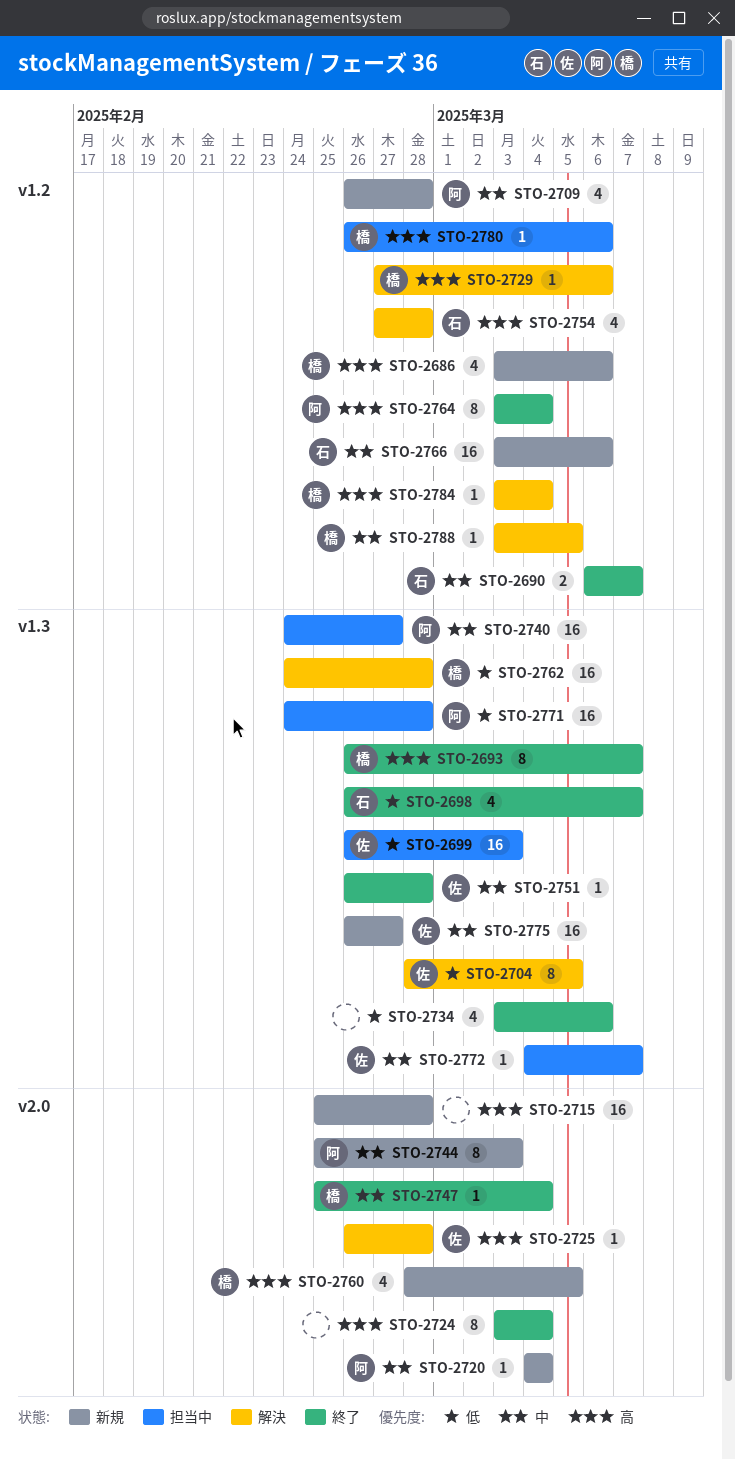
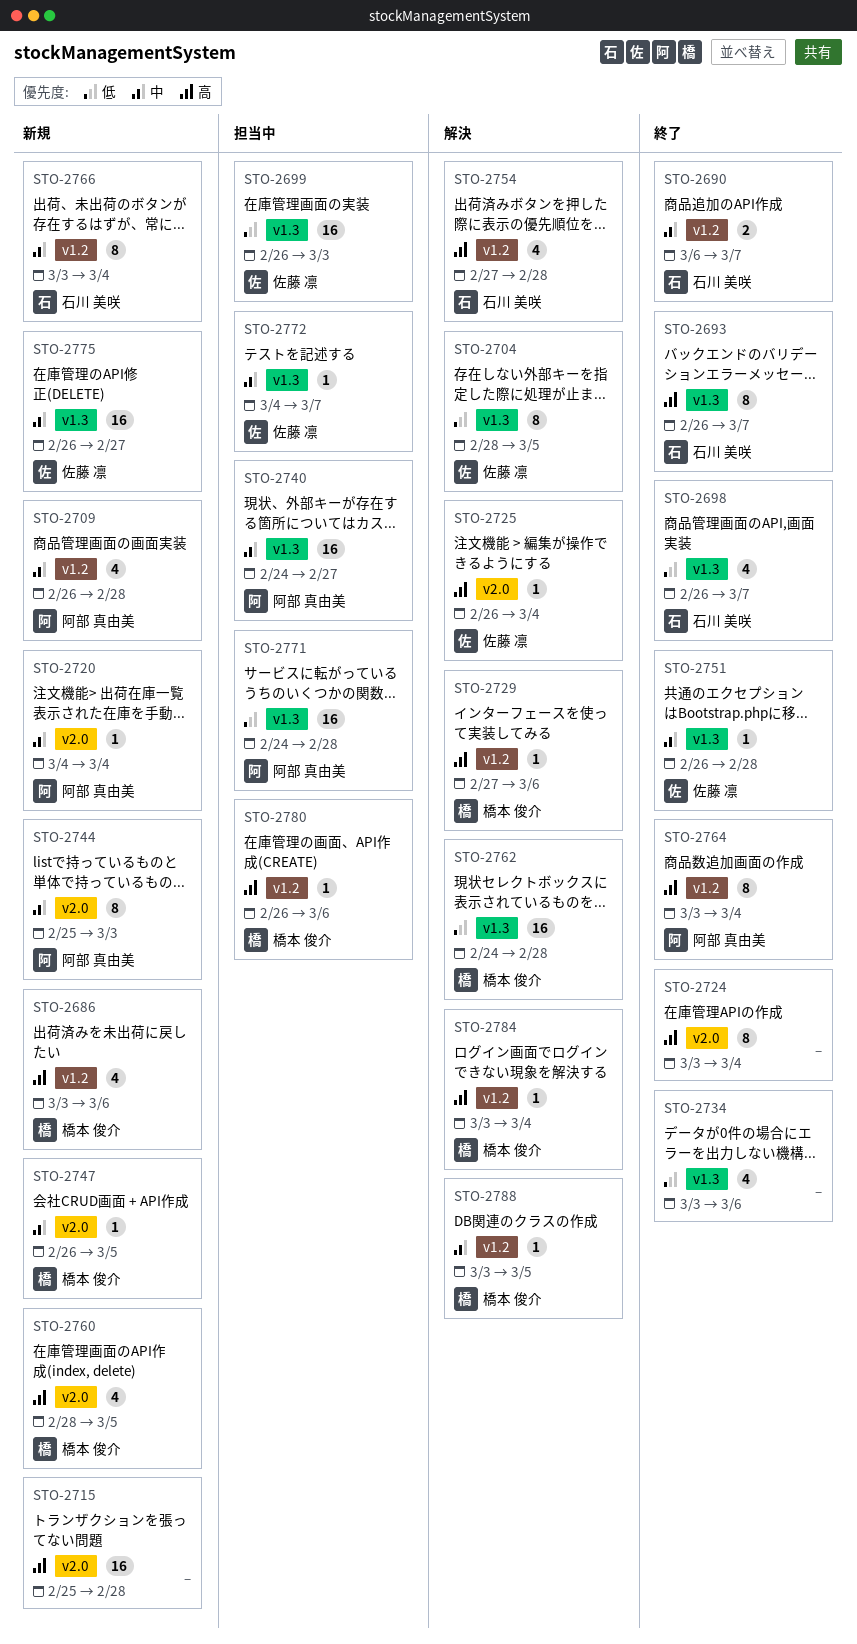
STO-2693, owner: 橋本 俊介 -> 石川 美咲
STO-2725, due: Feb 28 -> Mar 4
STO-2747, status: 終了 -> 新規
STO-2747, start: Feb 25 -> Feb 26
STO-2747, due: Mar 4 -> Mar 5
STO-2766, estimate: 16 -> 8
STO-2766, due: Mar 6 -> Mar 4

